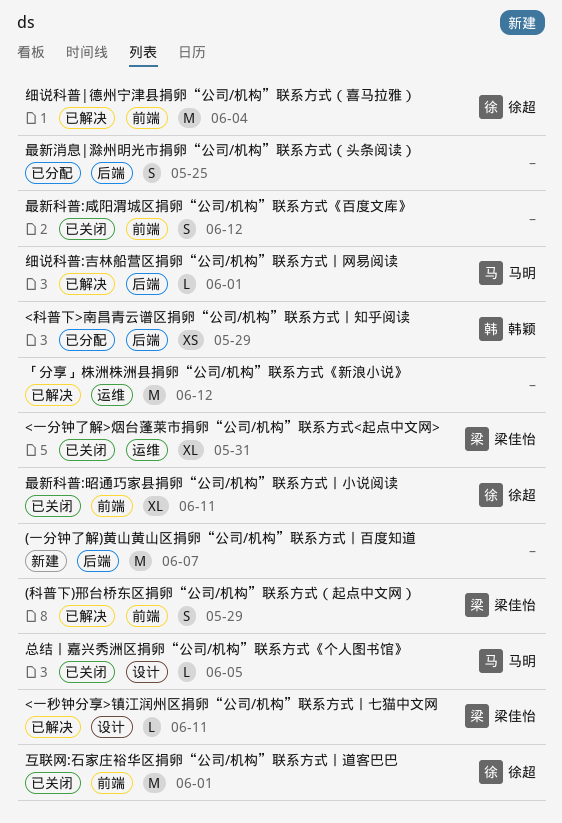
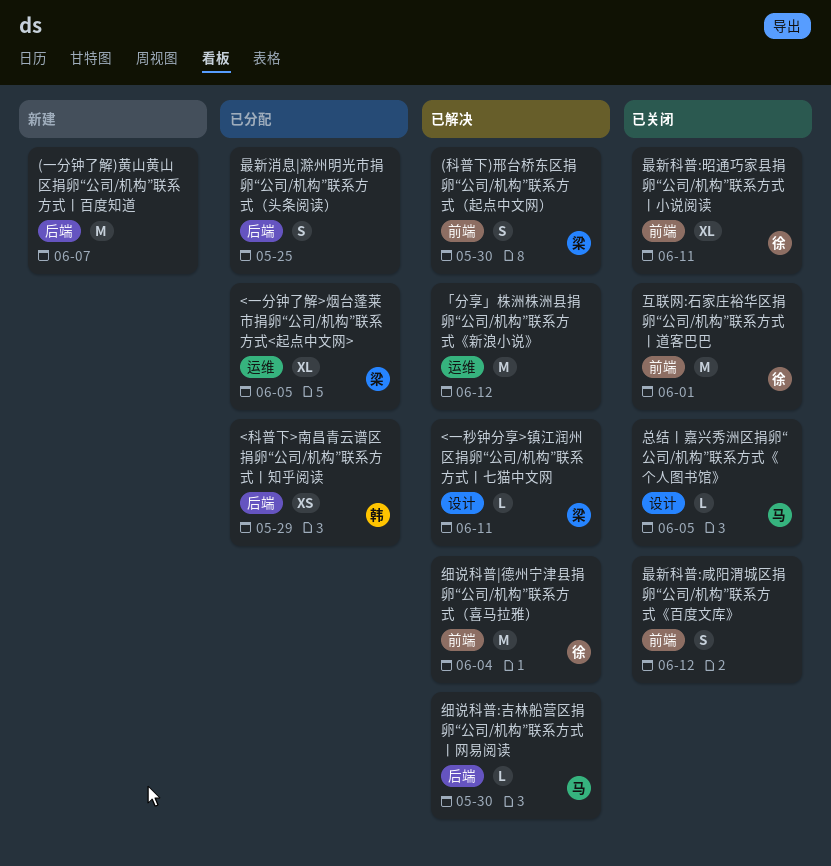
(科普下)邢台桥东区捐卵“公司/机构”联系方式（起点中文网）, due: May 29 -> May 30
<一分钟了解>烟台蓬莱市捐卵“公司/机构”联系方式<起点中文网>, status: 已关闭 -> 已分配
<一分钟了解>烟台蓬莱市捐卵“公司/机构”联系方式<起点中文网>, due: May 31 -> Jun 5
细说科普:吉林船营区捐卵“公司/机构”联系方式丨网易阅读, due: Jun 1 -> May 30

